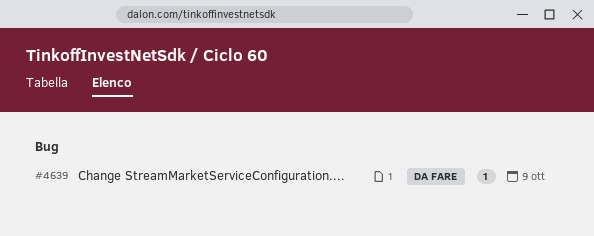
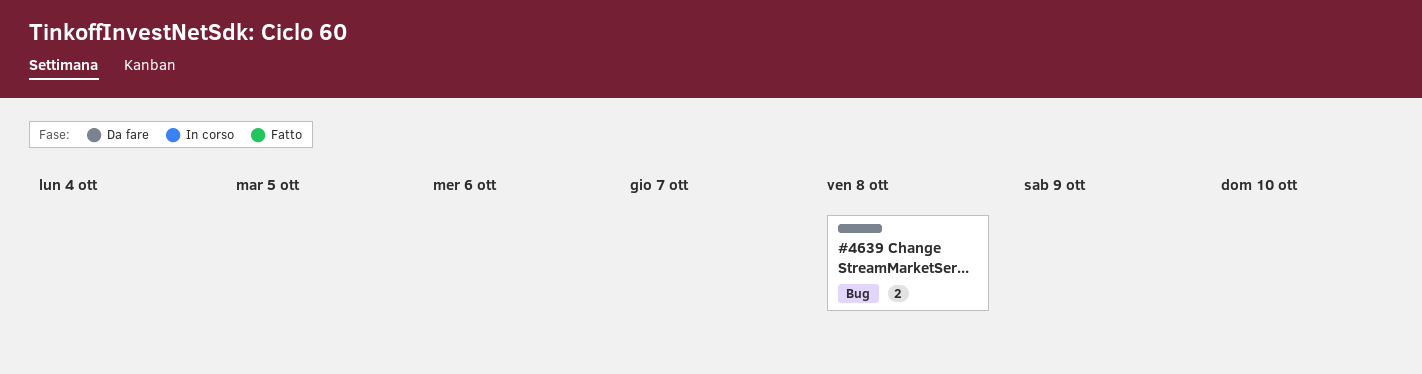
#4639, estimate: 1 -> 2
#4639, due: Oct 9 -> Oct 8

